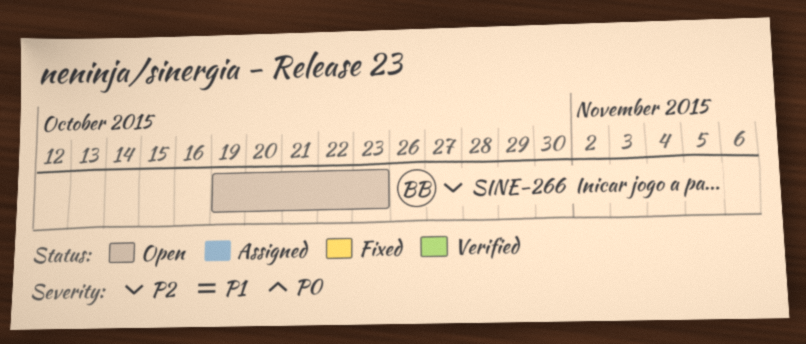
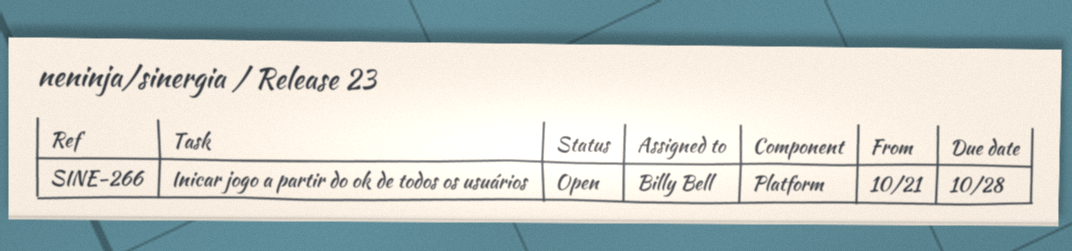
SINE-266, start: Oct 19 -> Oct 21
SINE-266, due: Oct 23 -> Oct 28

